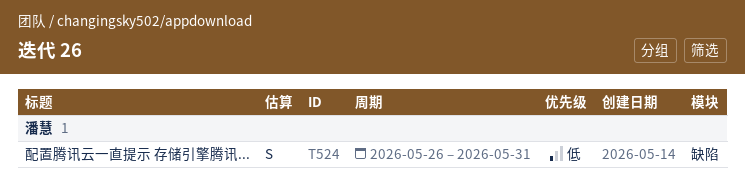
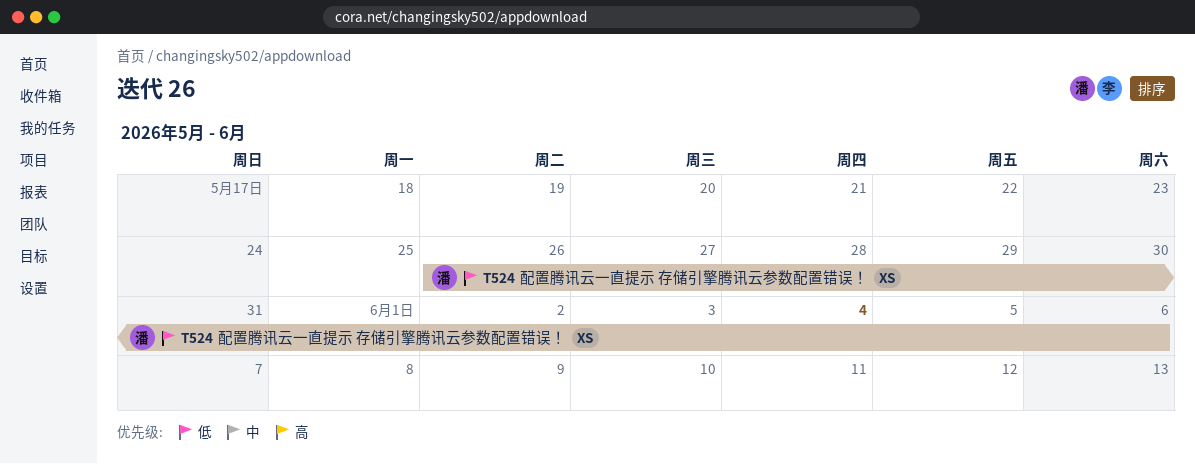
T524, estimate: S -> XS
T524, due: May 31 -> Jun 6

